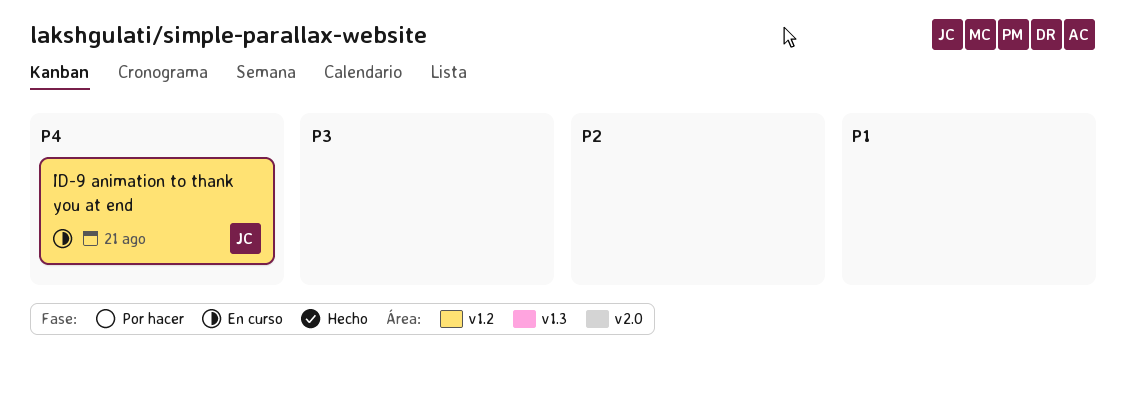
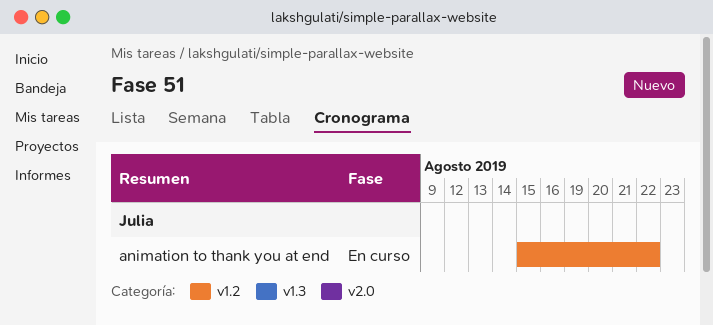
animation to thank you at end, due: Aug 21 -> Aug 22

